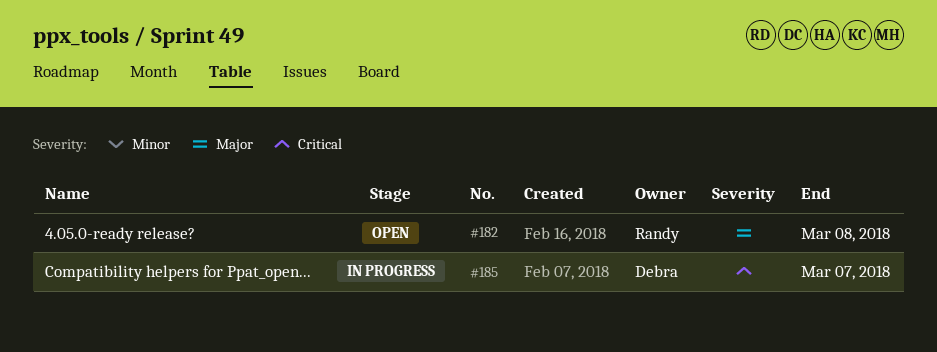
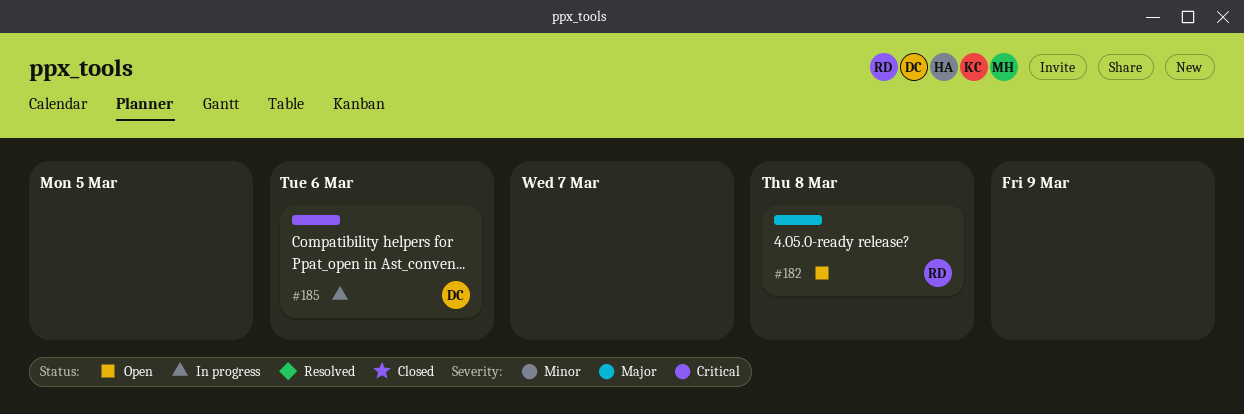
#185, due: Mar 7 -> Mar 6

